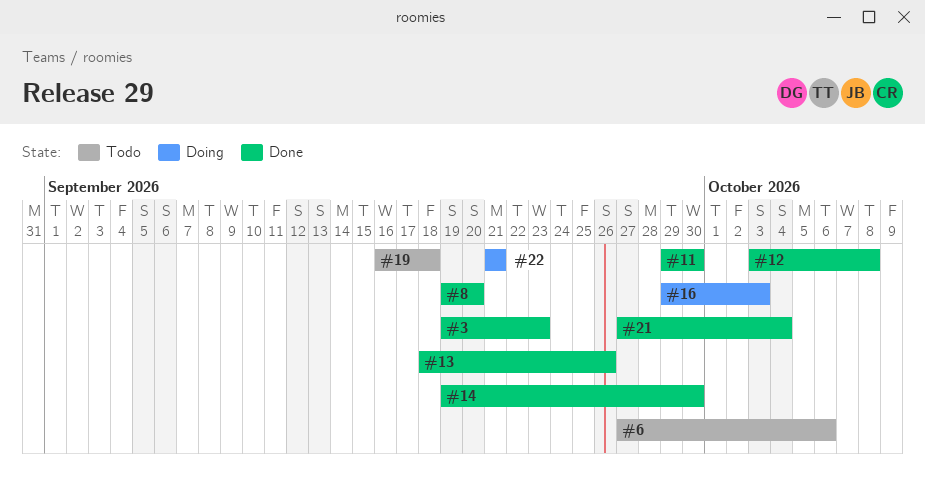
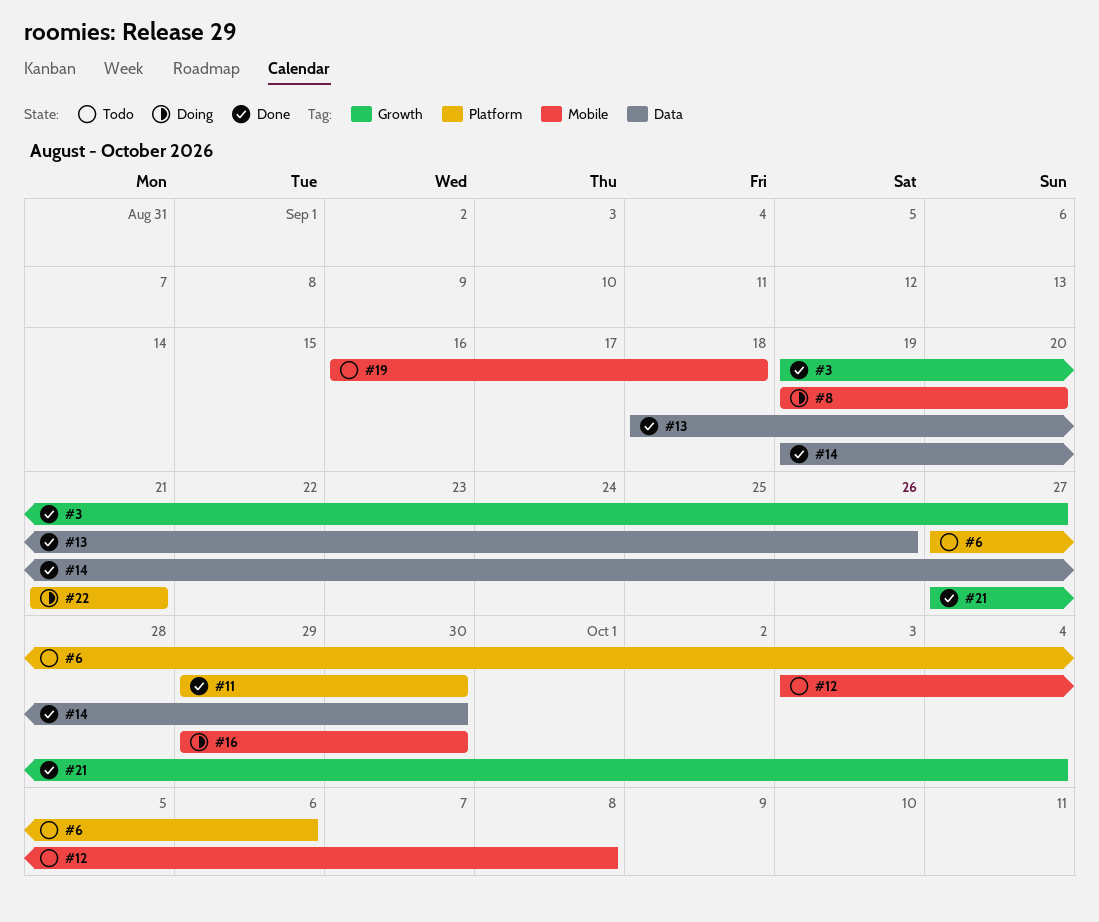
#3, due: Sep 23 -> Sep 27
#8, status: Done -> Doing
#12, status: Done -> Todo
#16, due: Oct 3 -> Sep 30

